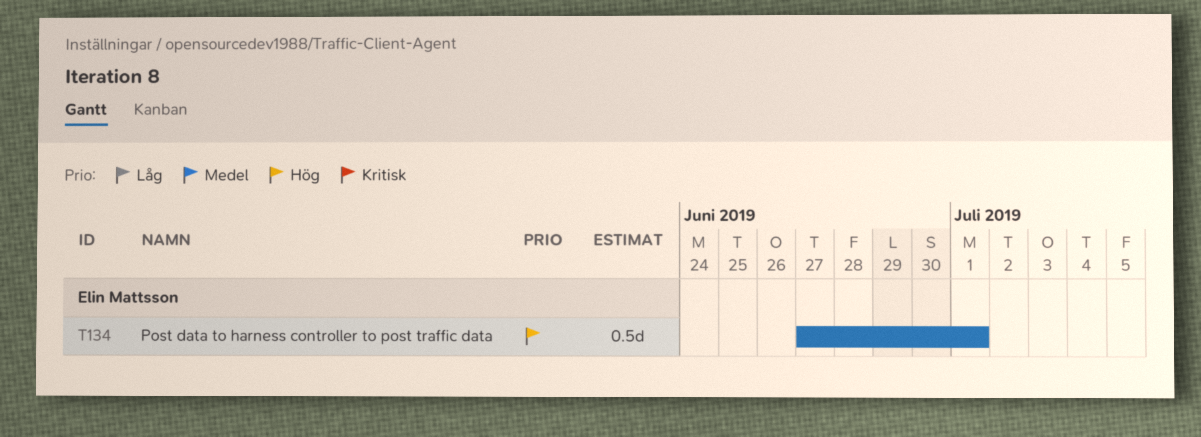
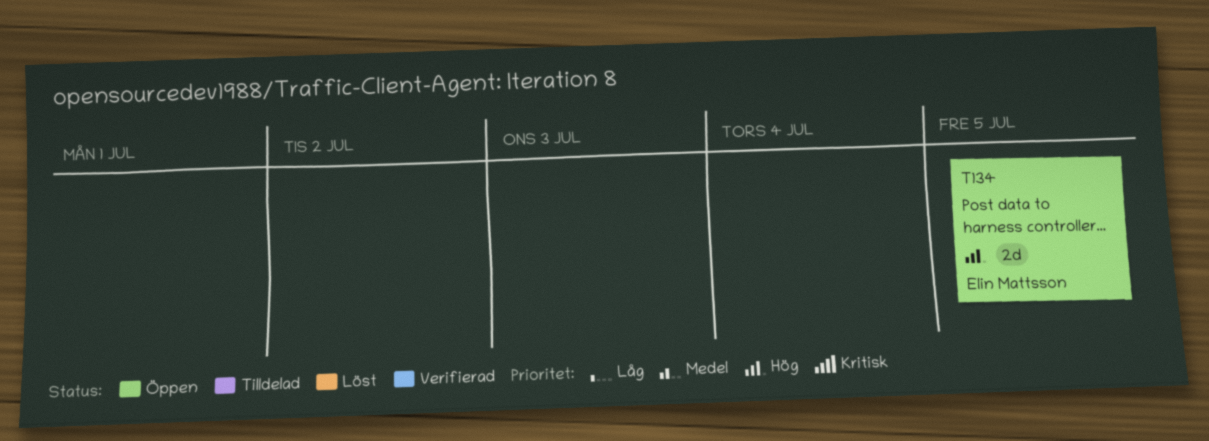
T134, estimate: 0.5d -> 2d
T134, due: Jul 1 -> Jul 5

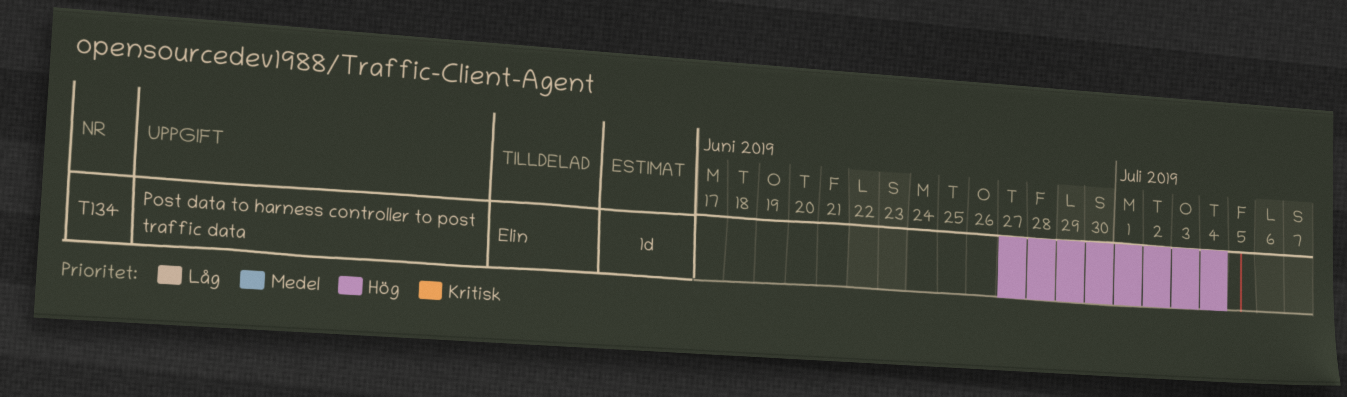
T134, estimate: 2d -> 1d
T134, due: Jul 5 -> Jul 4

